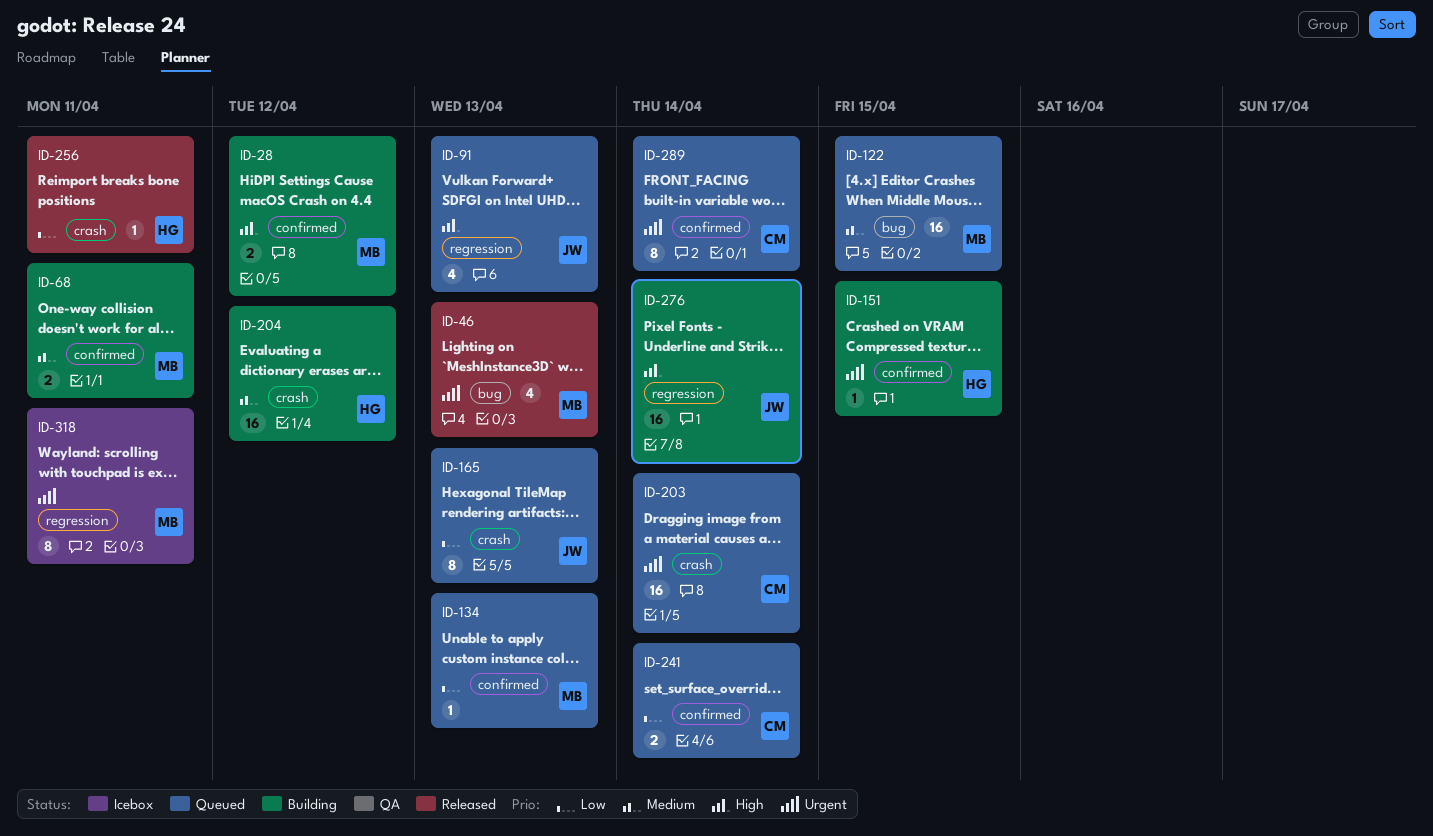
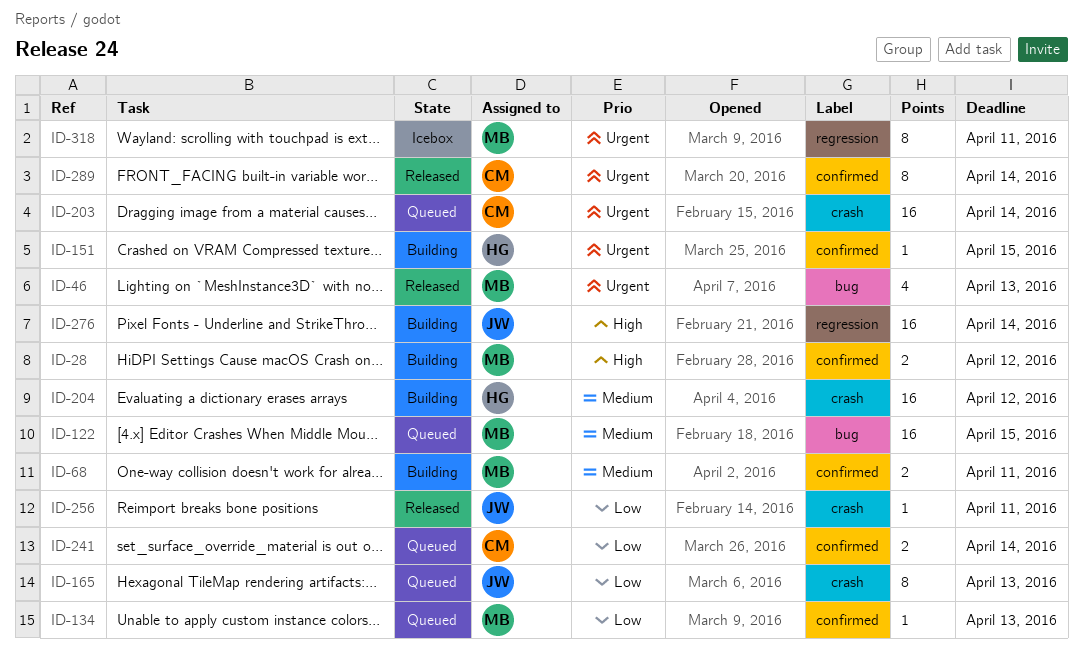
ID-91: present -> none
ID-256, owner: HG -> JW
ID-289, status: Queued -> Released

